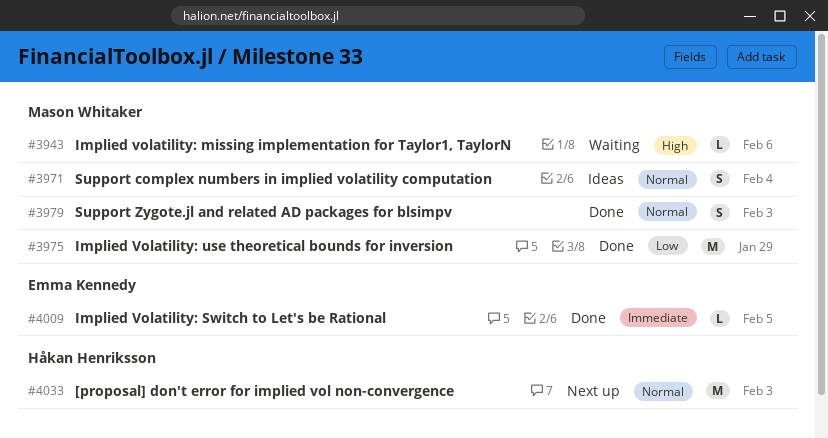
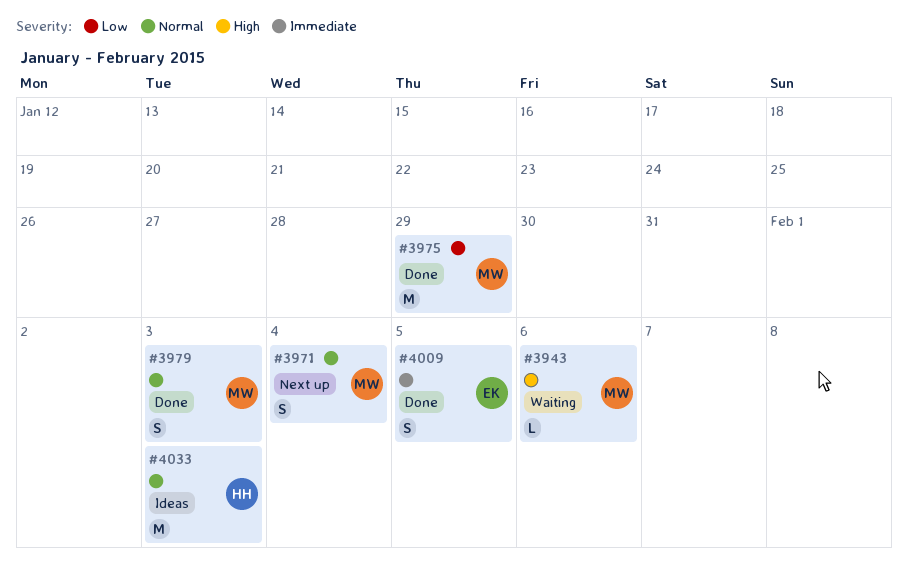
#3971, status: Ideas -> Next up
#4009, estimate: L -> S
#4033, status: Next up -> Ideas

